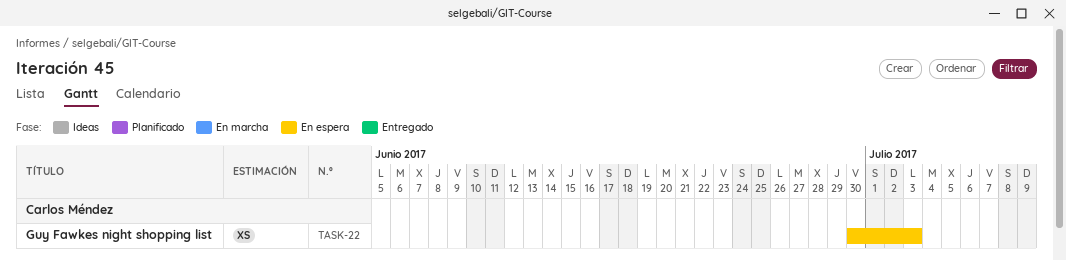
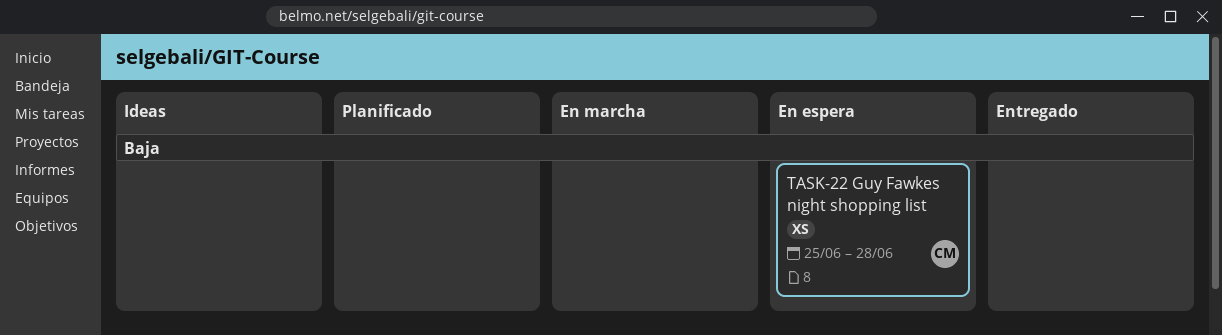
TASK-22, start: Jun 30 -> Jun 25
TASK-22, due: Jul 3 -> Jun 28

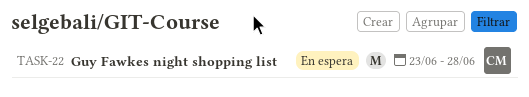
TASK-22, estimate: XS -> M
TASK-22, start: Jun 25 -> Jun 23

